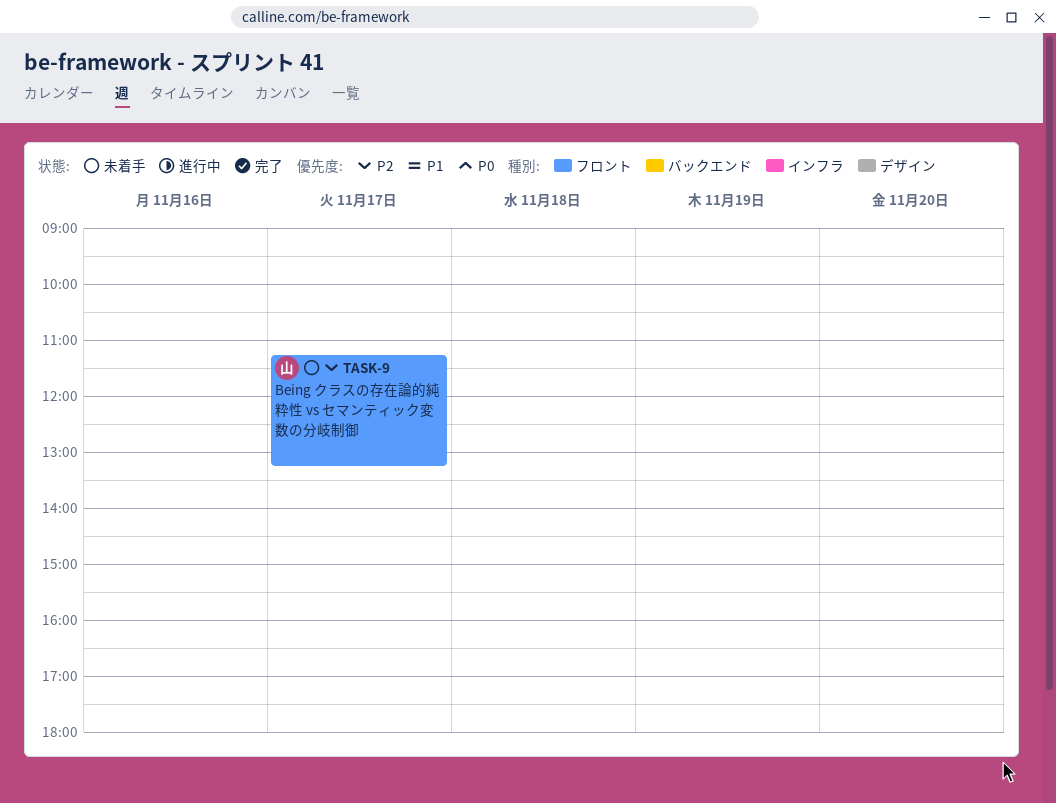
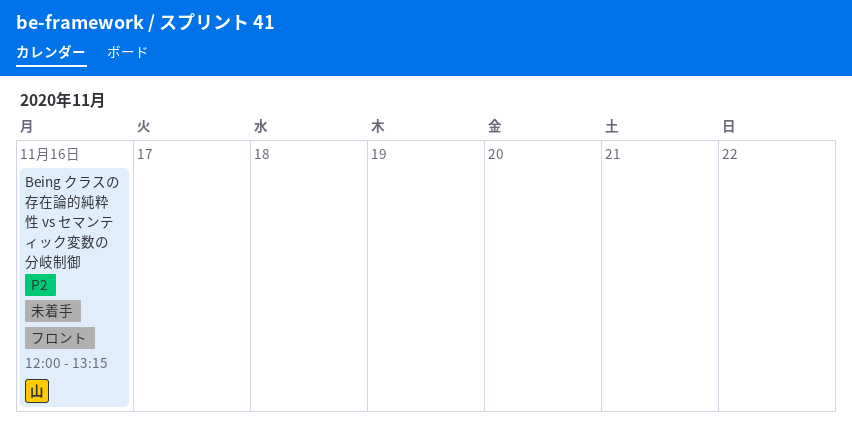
Being クラスの存在論的純粋性 vs セマンティック変数の分岐制御, day: Nov 17 -> Nov 16
Being クラスの存在論的純粋性 vs セマンティック変数の分岐制御, begins: 11:15 -> 12:00

